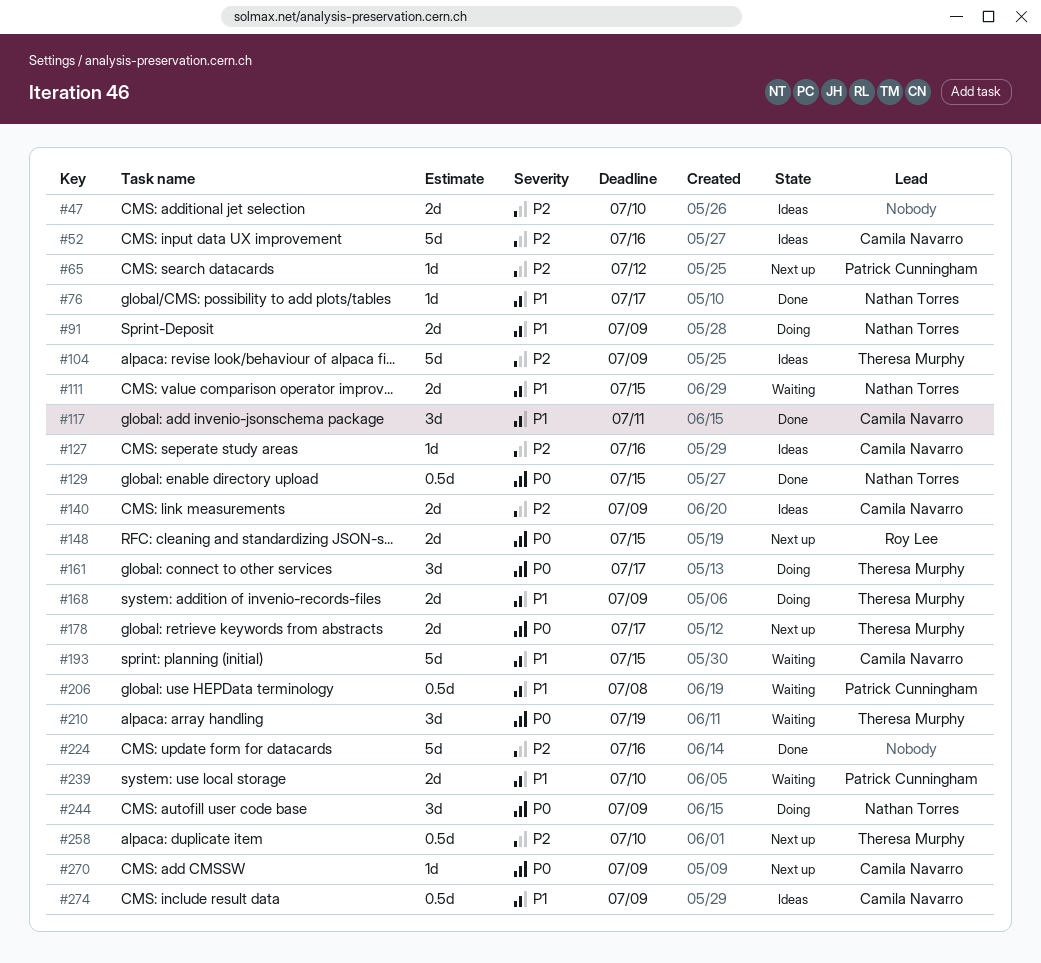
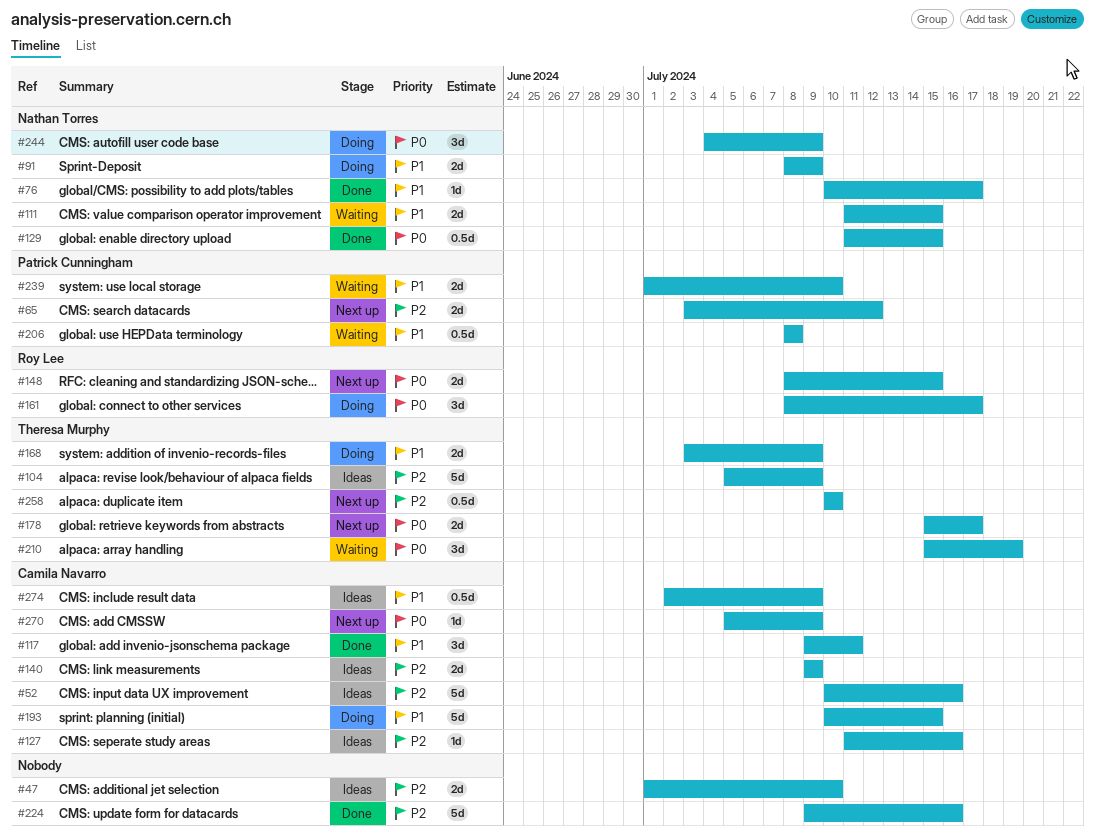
#65, estimate: 1d -> 2d
#161, owner: Theresa Murphy -> Roy Lee
#193, status: Waiting -> Doing

